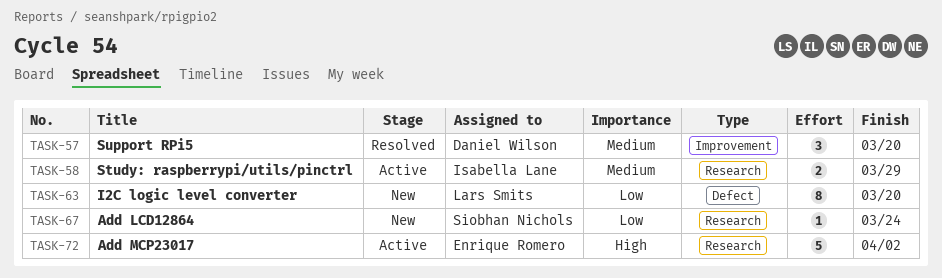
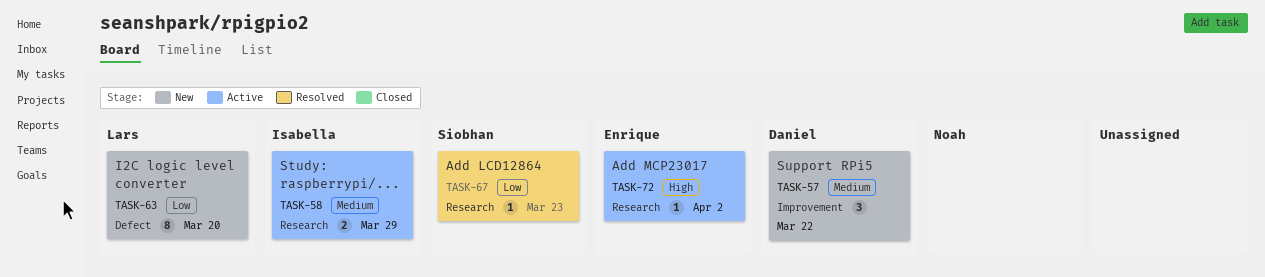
TASK-57, status: Resolved -> New
TASK-57, due: Mar 20 -> Mar 22
TASK-67, status: New -> Resolved
TASK-67, due: Mar 24 -> Mar 23
TASK-72, estimate: 5 -> 1

